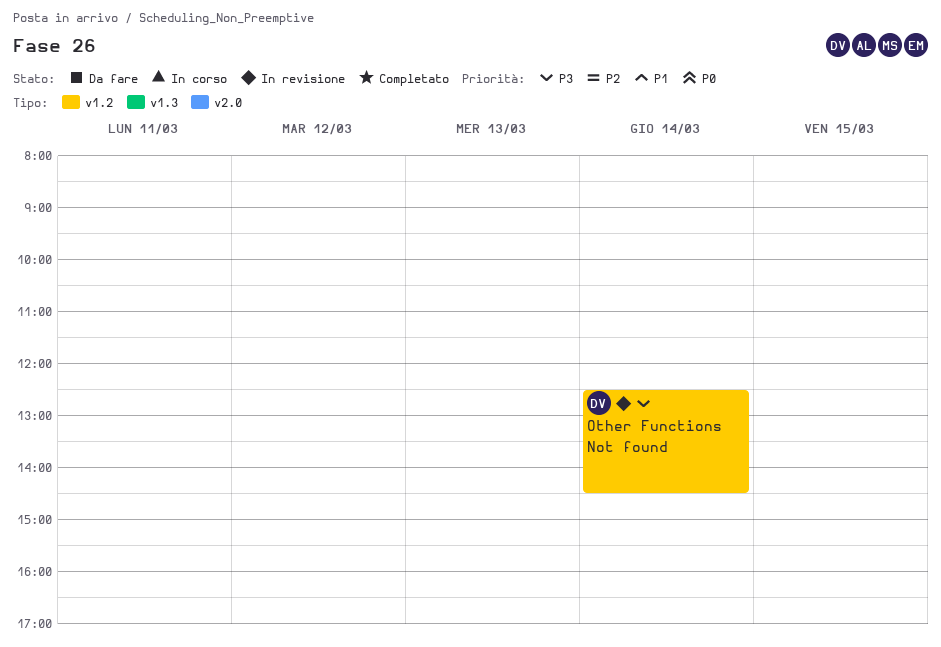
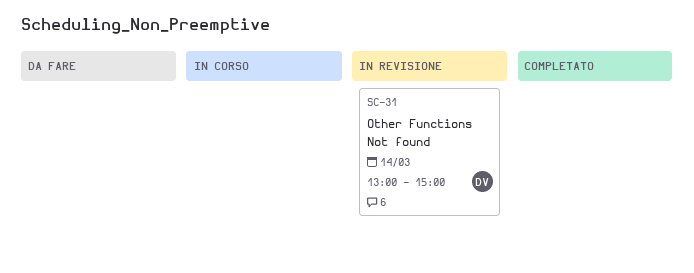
Other Functions Not found, begins: 12:30 -> 13:00
Other Functions Not found, ends: 14:30 -> 15:00

